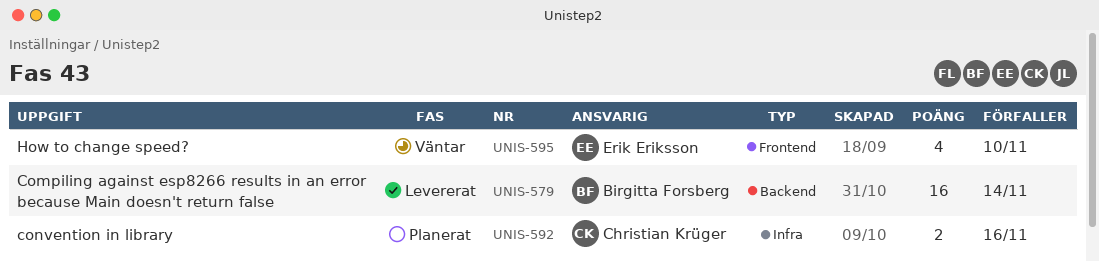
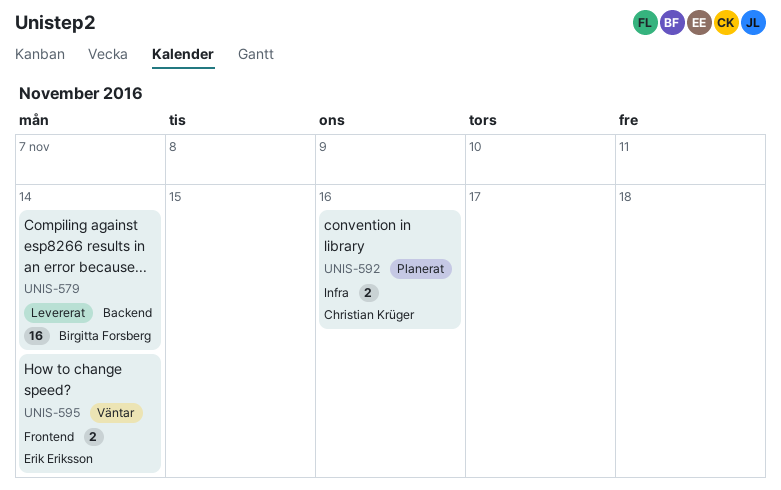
UNIS-595, estimate: 4 -> 2
UNIS-595, due: Nov 10 -> Nov 14

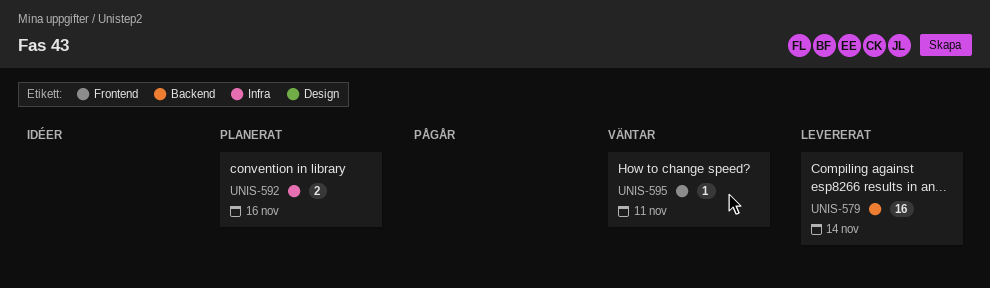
UNIS-595, estimate: 2 -> 1
UNIS-595, due: Nov 14 -> Nov 11

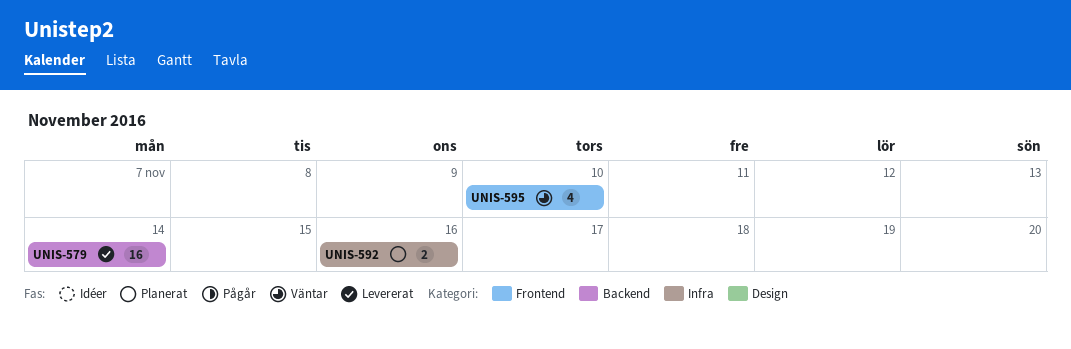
UNIS-595, estimate: 1 -> 4
UNIS-595, due: Nov 11 -> Nov 10

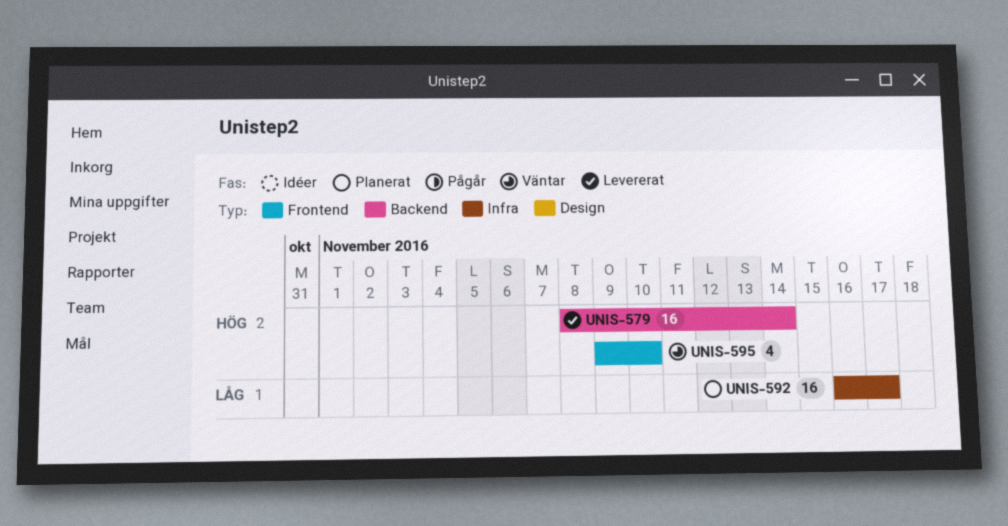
UNIS-592, estimate: 2 -> 16
UNIS-592, due: Nov 16 -> Nov 17

